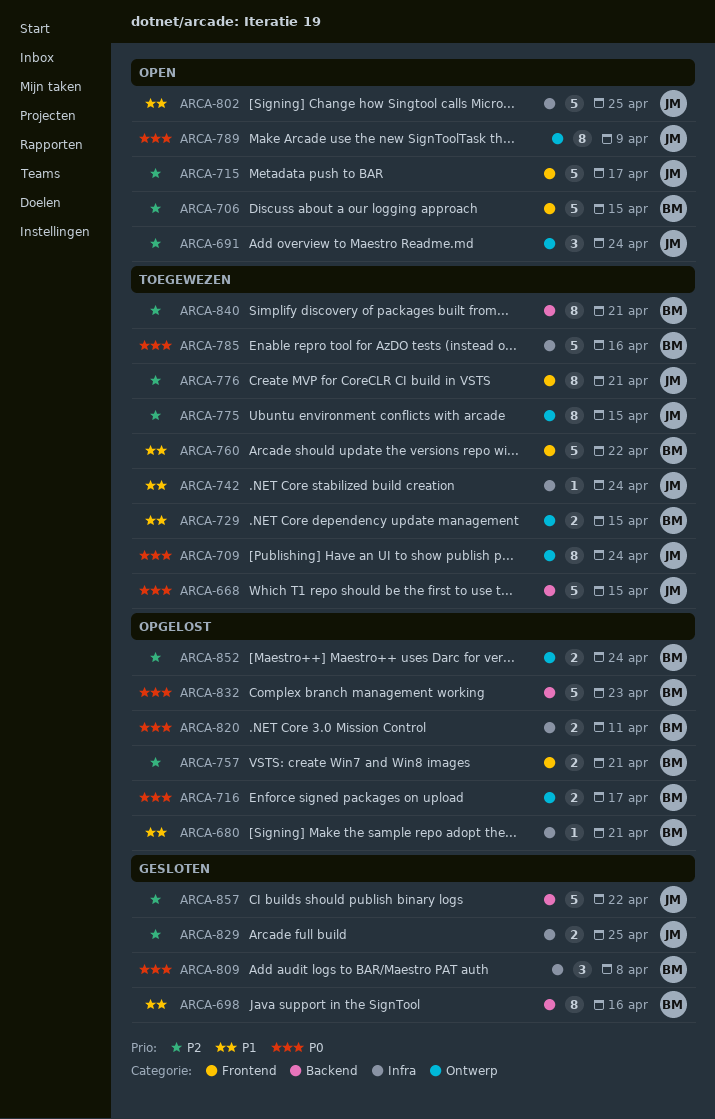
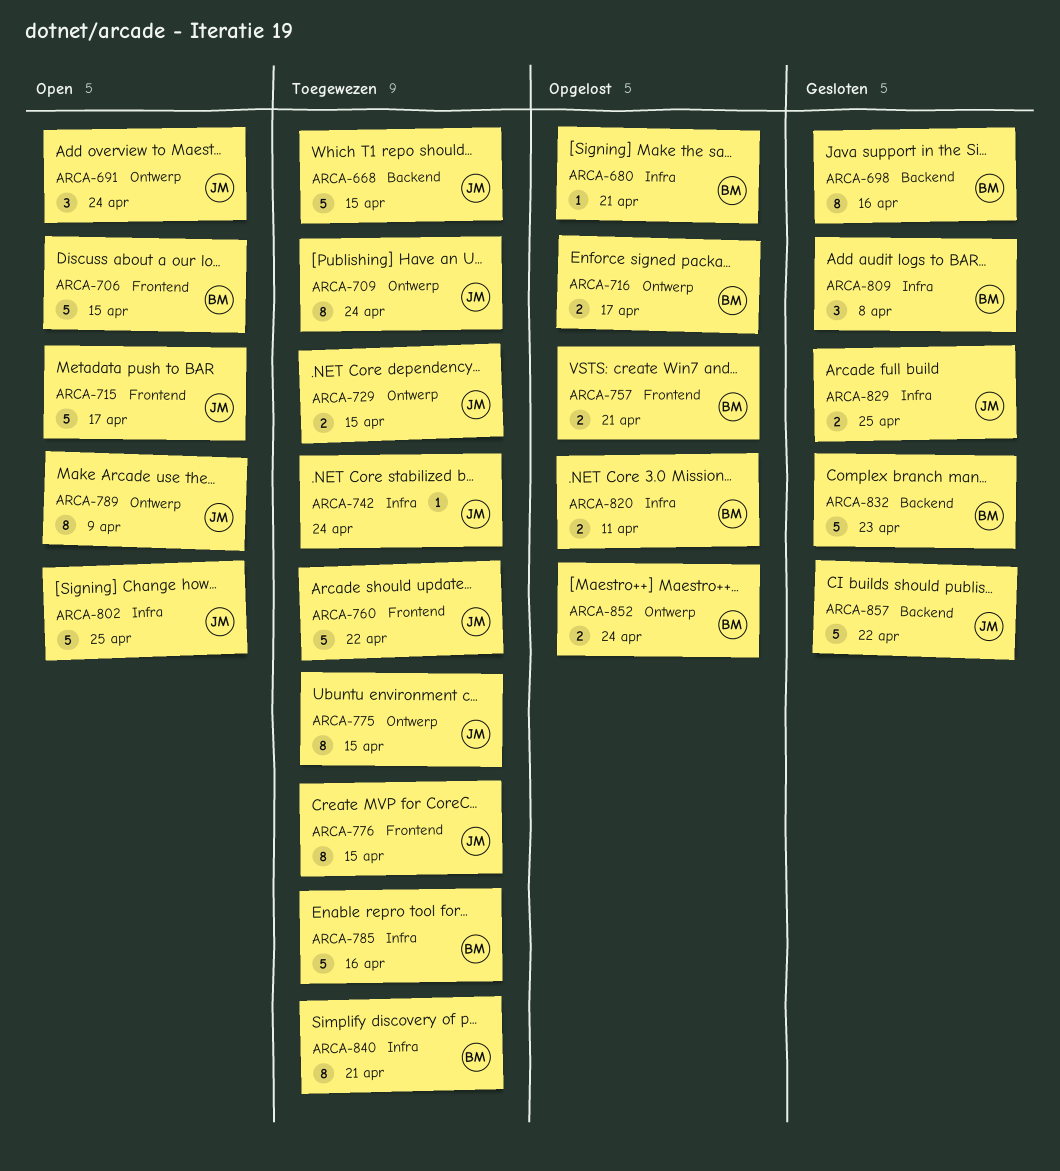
ARCA-729, owner: BM -> JM
ARCA-760, owner: BM -> JM
ARCA-776, due: Apr 21 -> Apr 15
ARCA-832, status: Opgelost -> Gesloten
ARCA-840, label: Backend -> Infra

